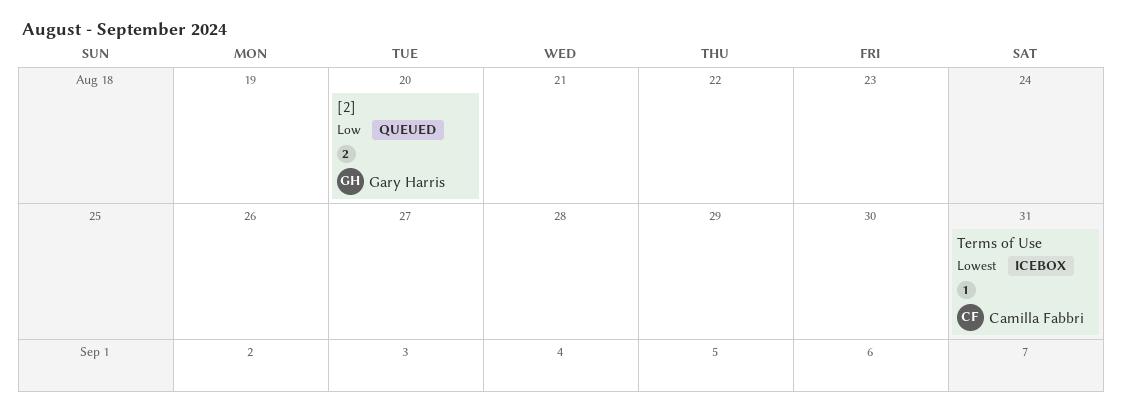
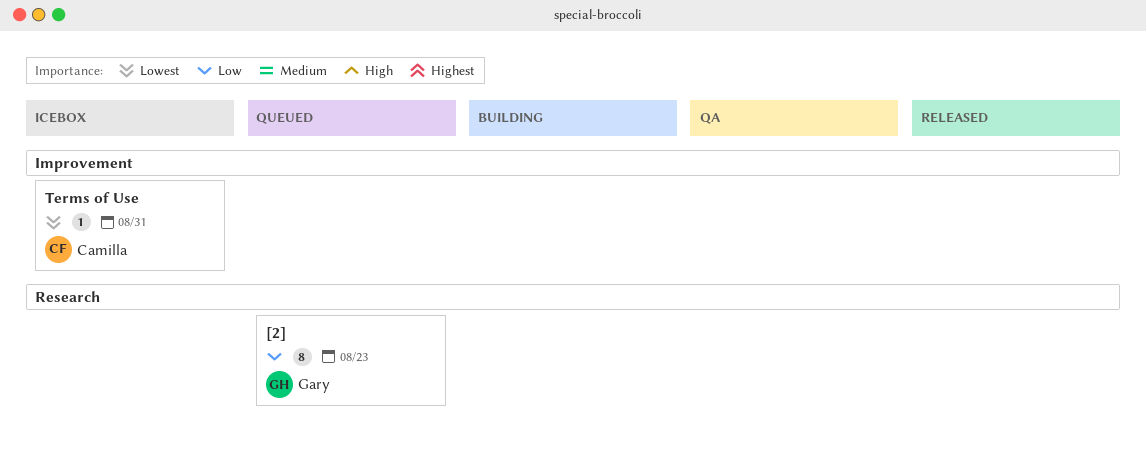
[2], estimate: 2 -> 8
[2], due: Aug 20 -> Aug 23

